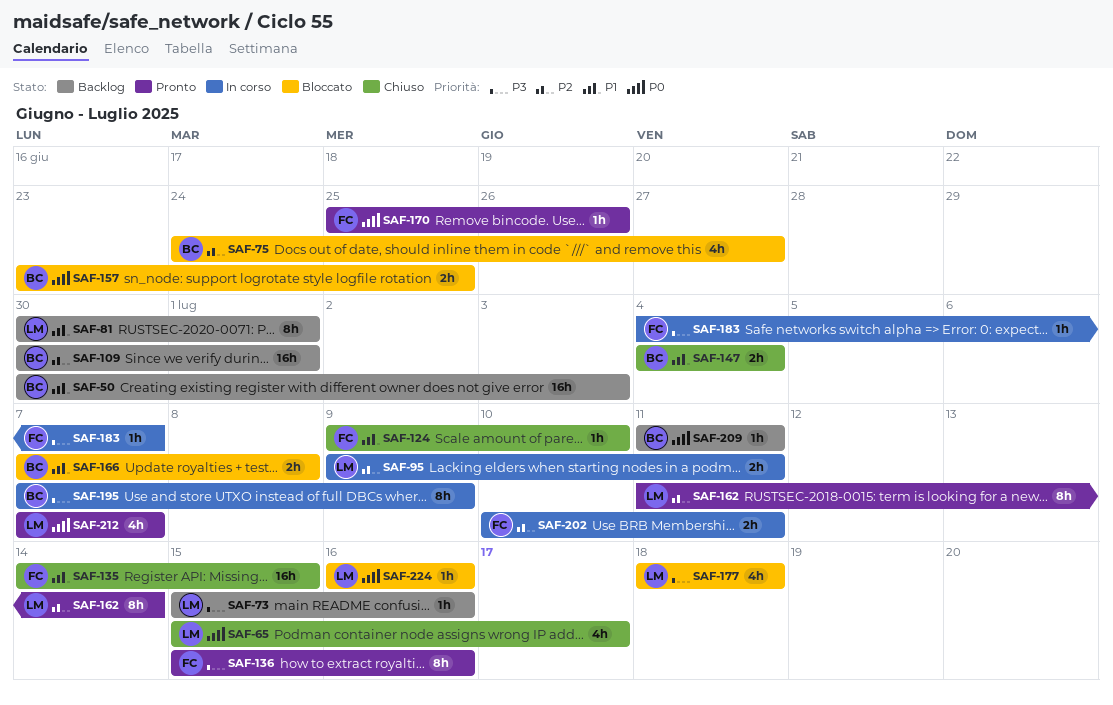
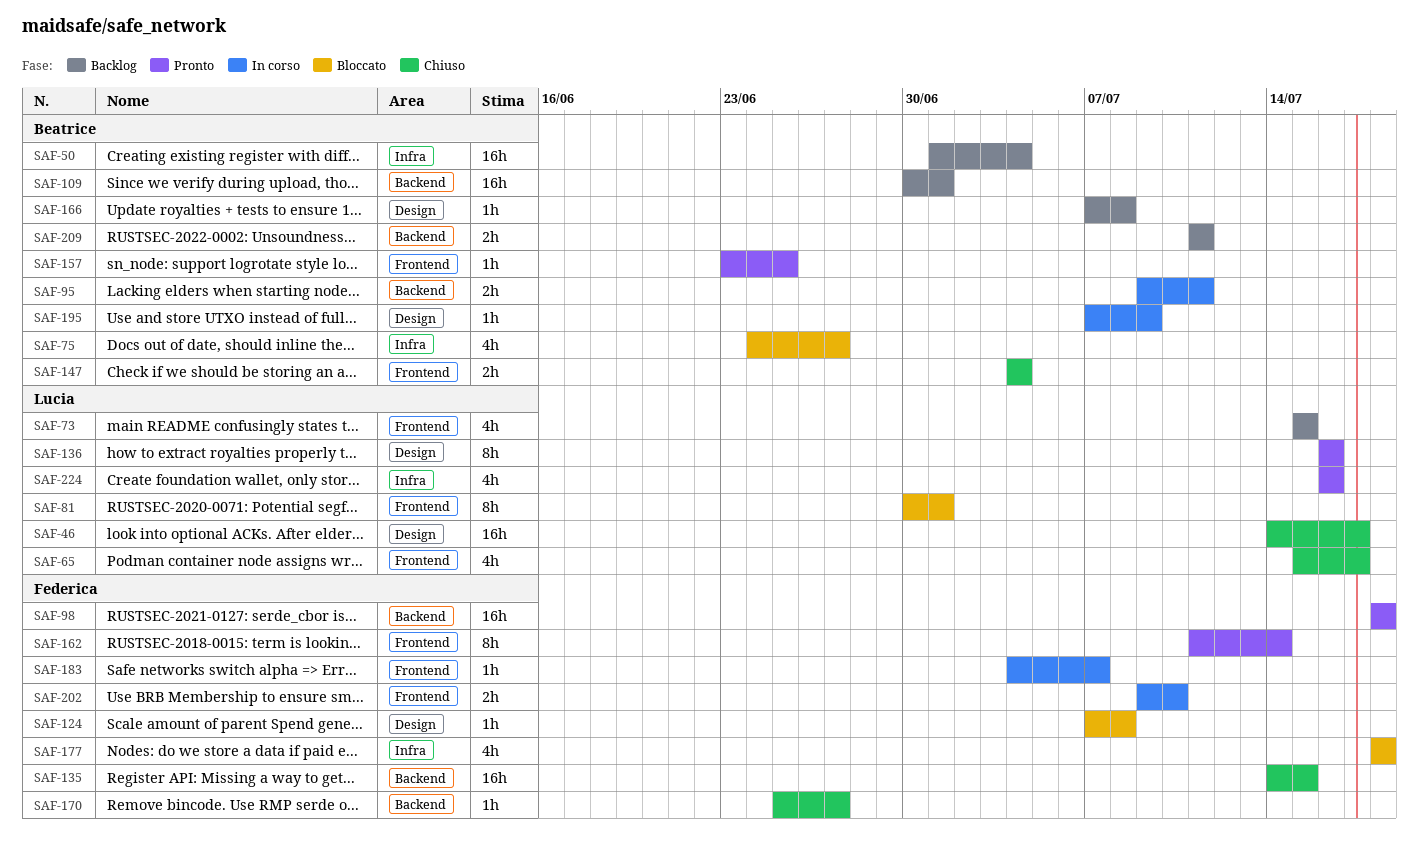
SAF-46: none -> present
SAF-50, start: Jun 30 -> Jul 1
SAF-50, due: Jul 3 -> Jul 4
SAF-73, estimate: 1h -> 4h
SAF-73, due: Jul 16 -> Jul 15
SAF-81, status: Backlog -> Bloccato
SAF-95, owner: Lucia -> Beatrice
SAF-98: none -> present
SAF-124, status: Chiuso -> Bloccato
SAF-124, start: Jul 9 -> Jul 7
SAF-124, due: Jul 10 -> Jul 8
SAF-136, owner: Federica -> Lucia
SAF-136, start: Jul 15 -> Jul 16
SAF-157, status: Bloccato -> Pronto
SAF-157, estimate: 2h -> 1h
SAF-162, owner: Lucia -> Federica
SAF-166, status: Bloccato -> Backlog
SAF-166, estimate: 2h -> 1h
SAF-170, status: Pronto -> Chiuso
SAF-170, due: Jun 26 -> Jun 27
SAF-177, owner: Lucia -> Federica
SAF-195, estimate: 8h -> 1h
SAF-202, start: Jul 10 -> Jul 9
SAF-202, due: Jul 11 -> Jul 10
SAF-209, estimate: 1h -> 2h
SAF-212: present -> none
SAF-224, status: Bloccato -> Pronto
SAF-224, estimate: 1h -> 4h

